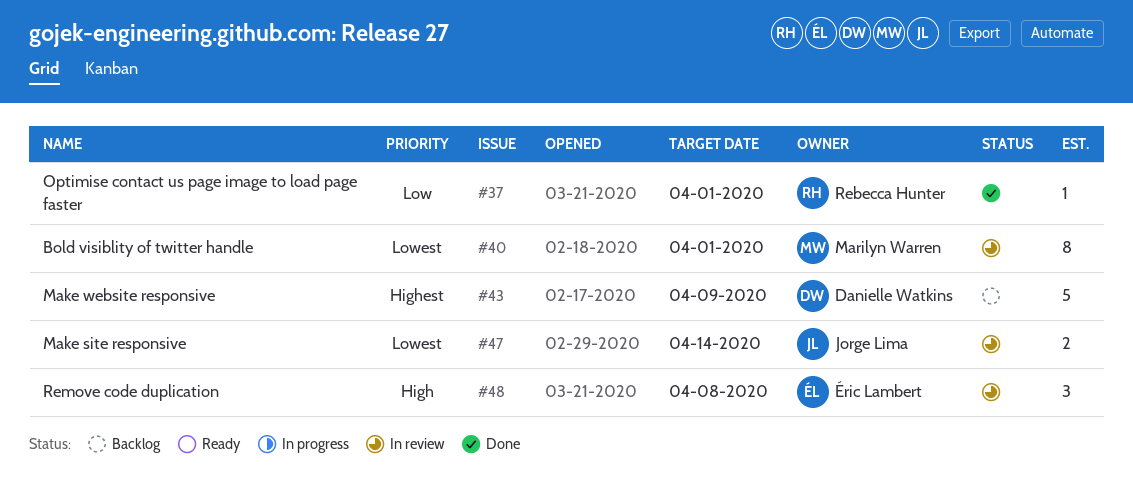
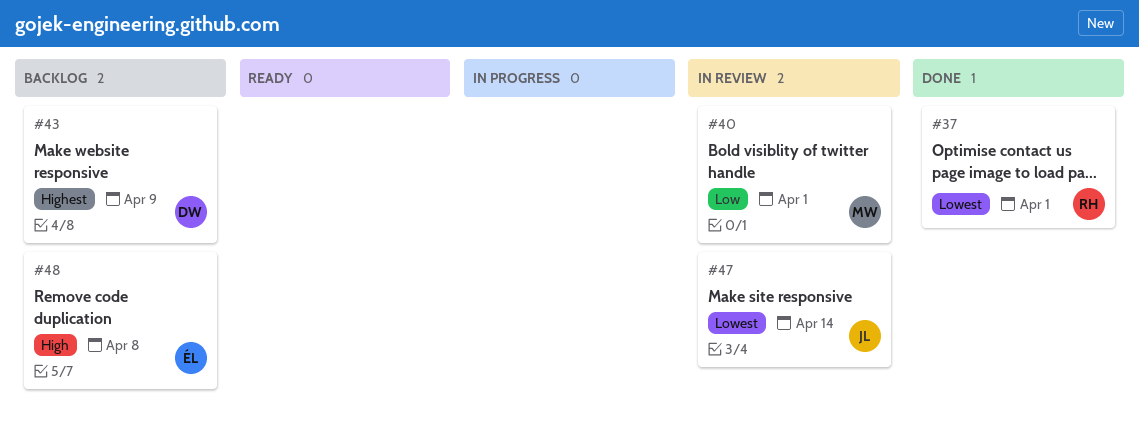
#37, priority: Low -> Lowest
#40, priority: Lowest -> Low
#48, status: In review -> Backlog

